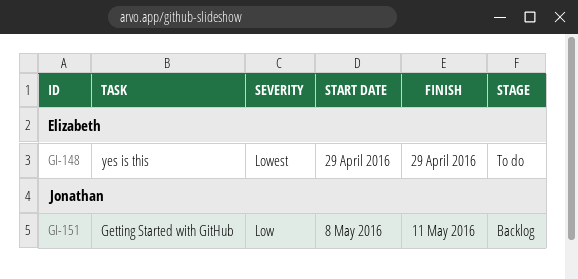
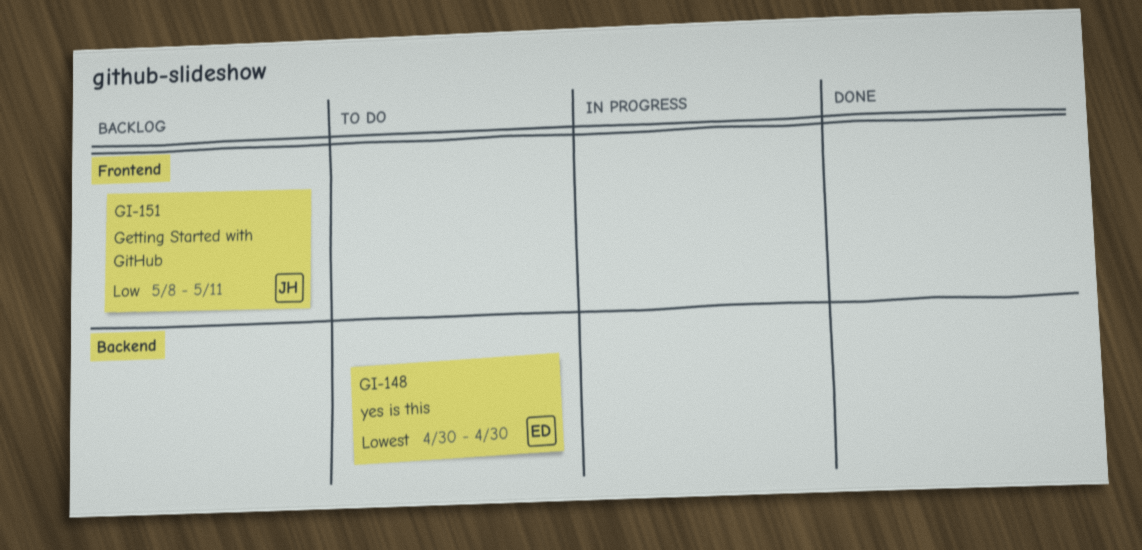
GI-148, start: Apr 29 -> Apr 30
GI-148, due: Apr 29 -> Apr 30

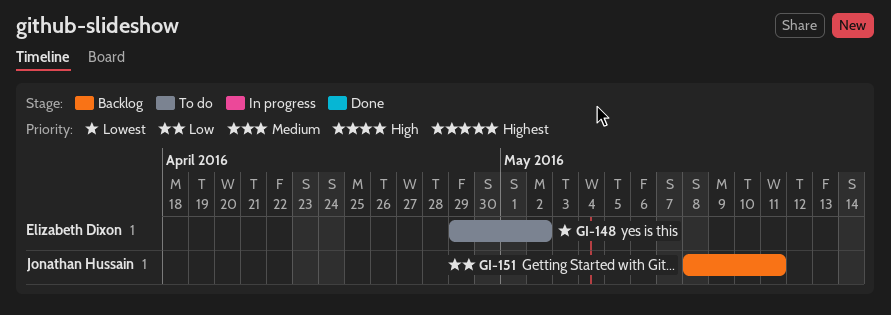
GI-148, start: Apr 30 -> Apr 29
GI-148, due: Apr 30 -> May 2

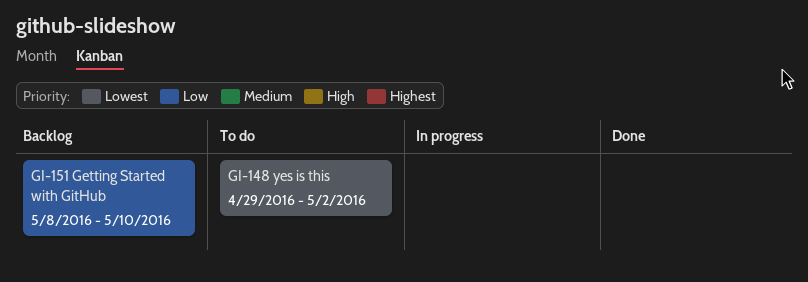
GI-151, due: May 11 -> May 10

